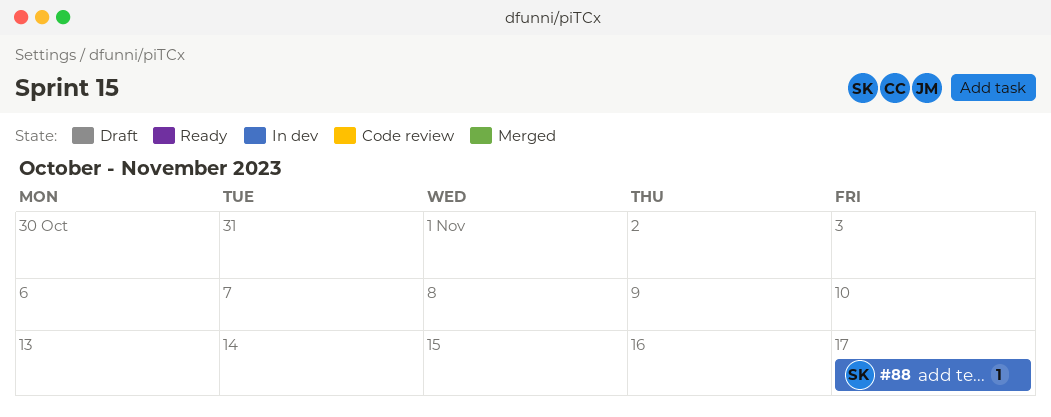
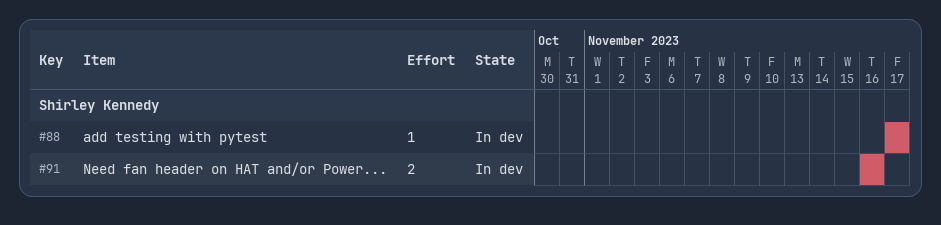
#91: none -> present

